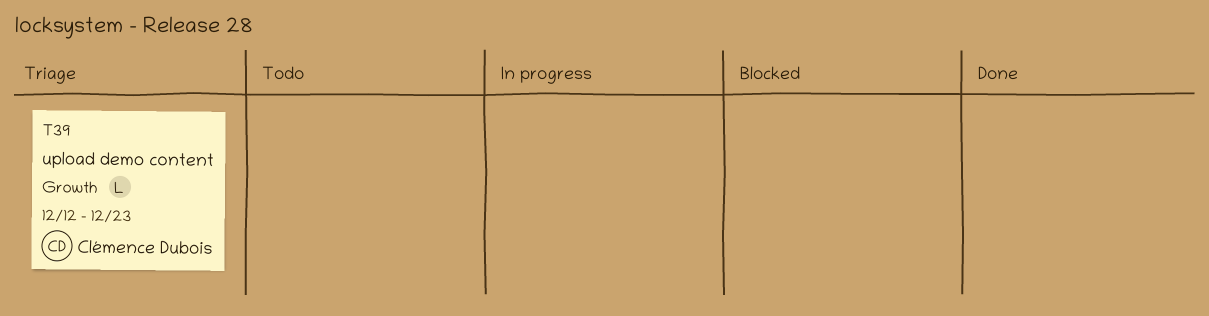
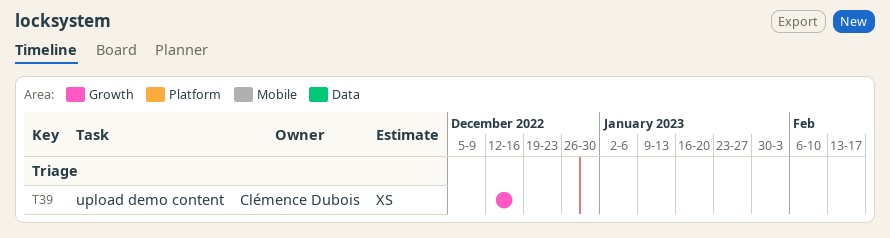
T39, estimate: L -> XS
T39, due: Dec 23 -> Dec 16

